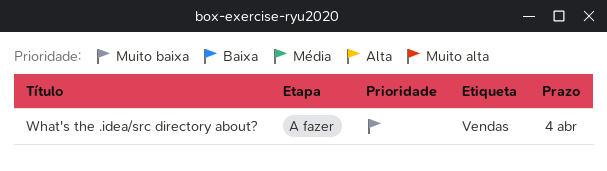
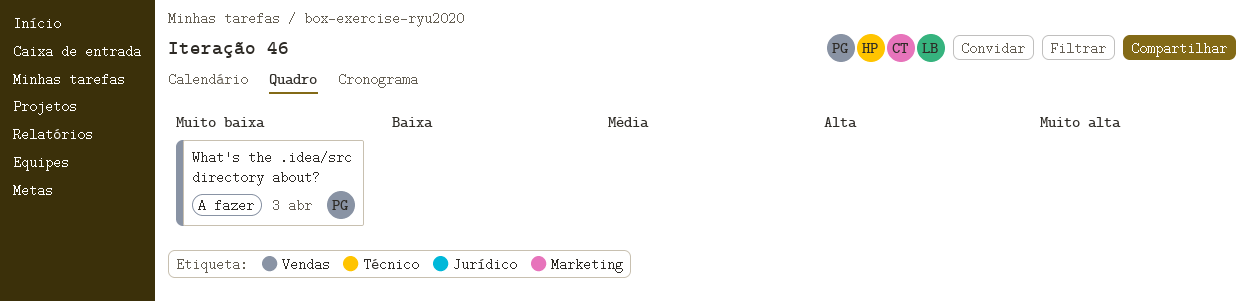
What's the .idea/src directory about?, due: Apr 4 -> Apr 3

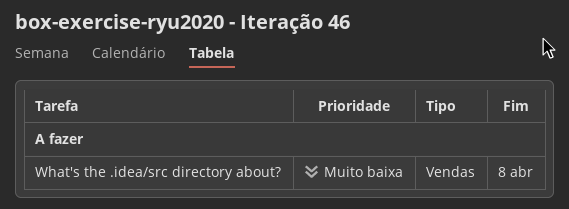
What's the .idea/src directory about?, due: Apr 3 -> Apr 8

